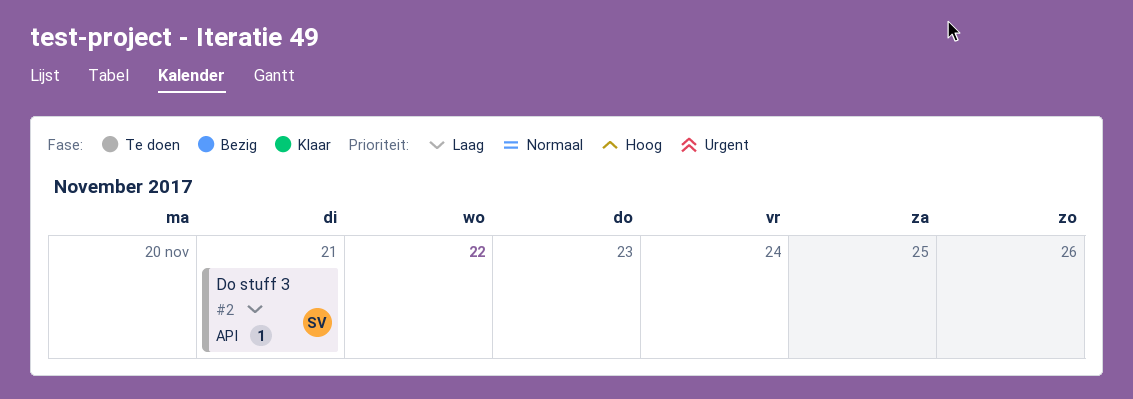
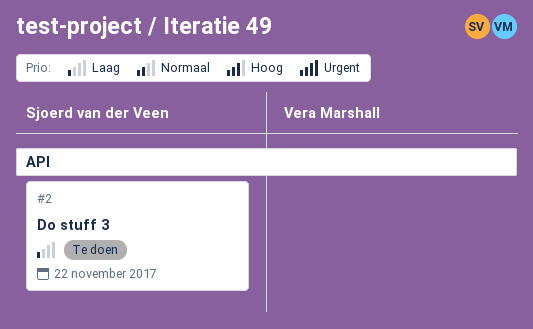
#2, due: Nov 21 -> Nov 22

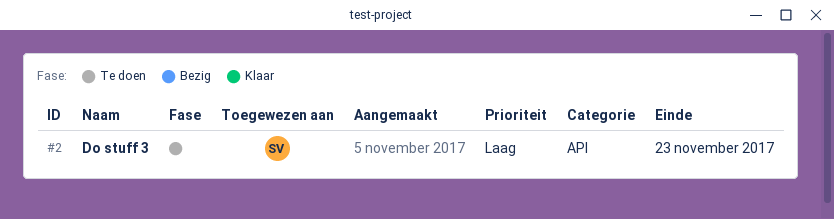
#2, due: Nov 22 -> Nov 23

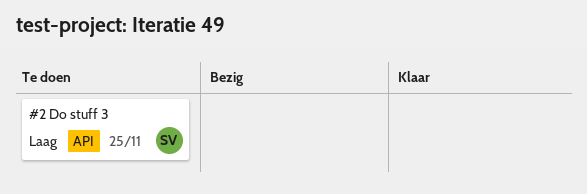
#2, due: Nov 23 -> Nov 25

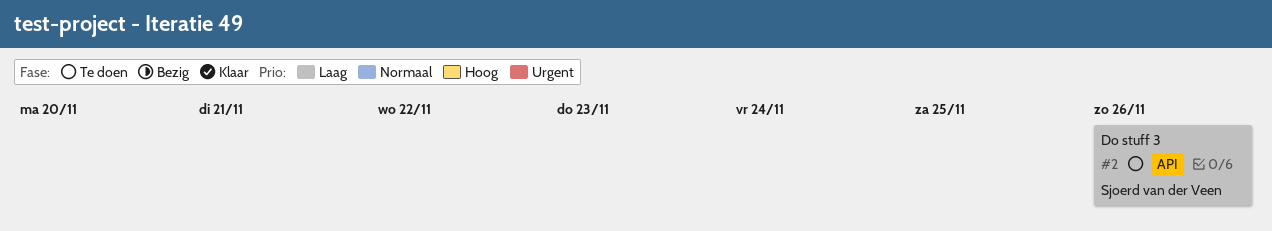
#2, due: Nov 25 -> Nov 26

